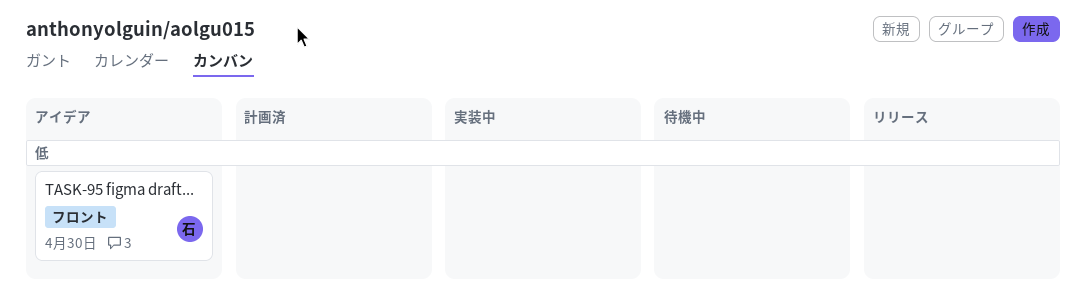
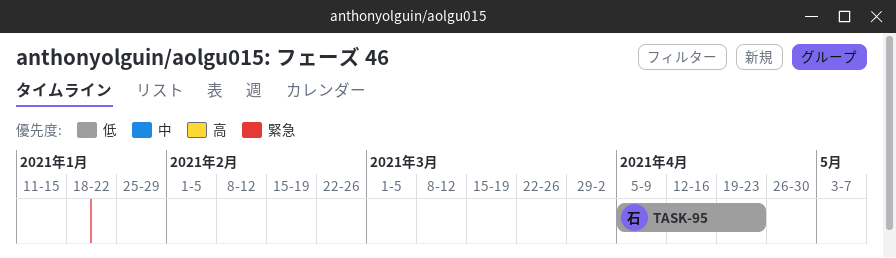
TASK-95, due: Apr 30 -> Apr 23

